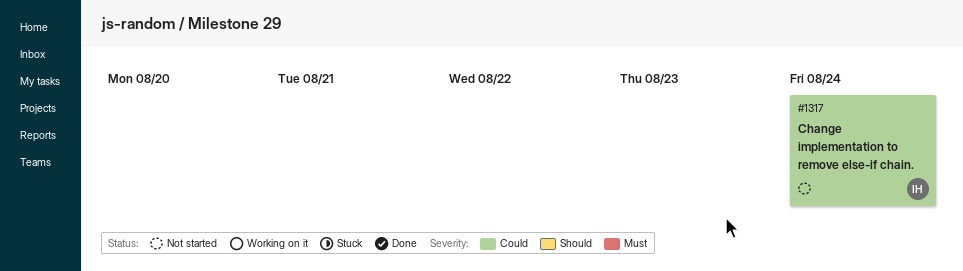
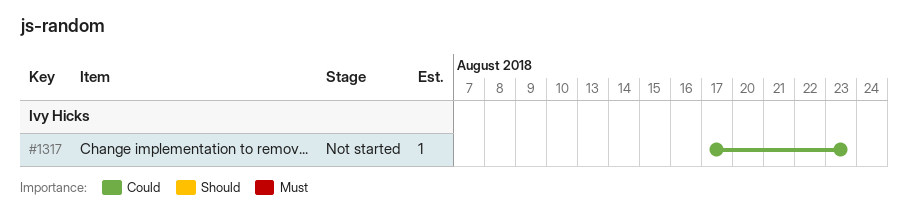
#1317, due: Aug 24 -> Aug 23

